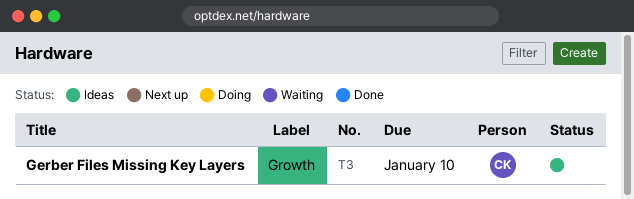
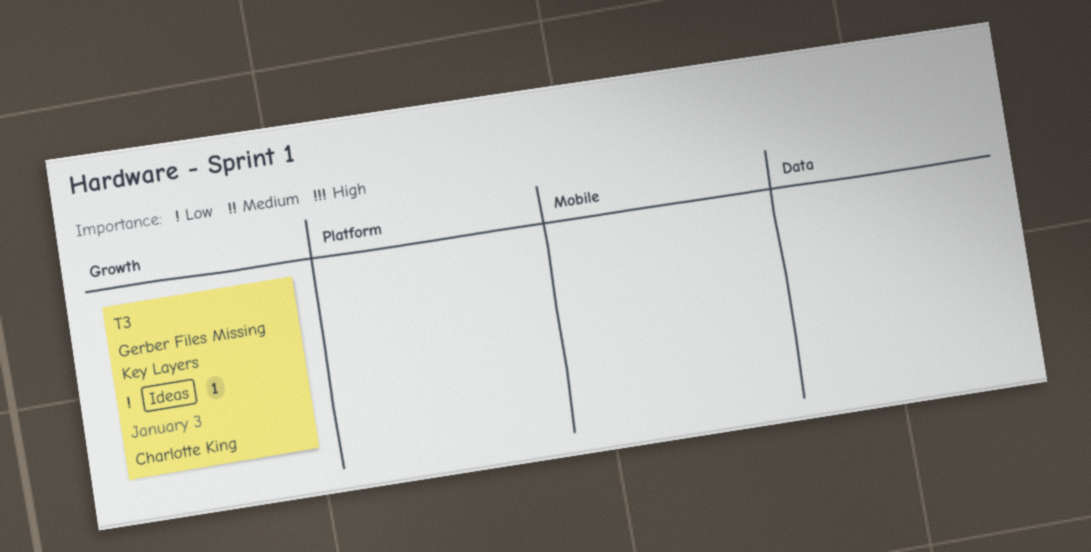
T3, due: Jan 10 -> Jan 3

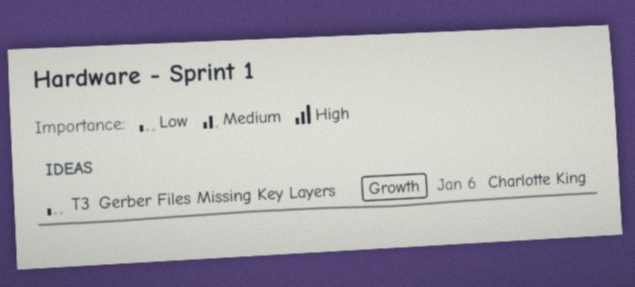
T3, due: Jan 3 -> Jan 6

